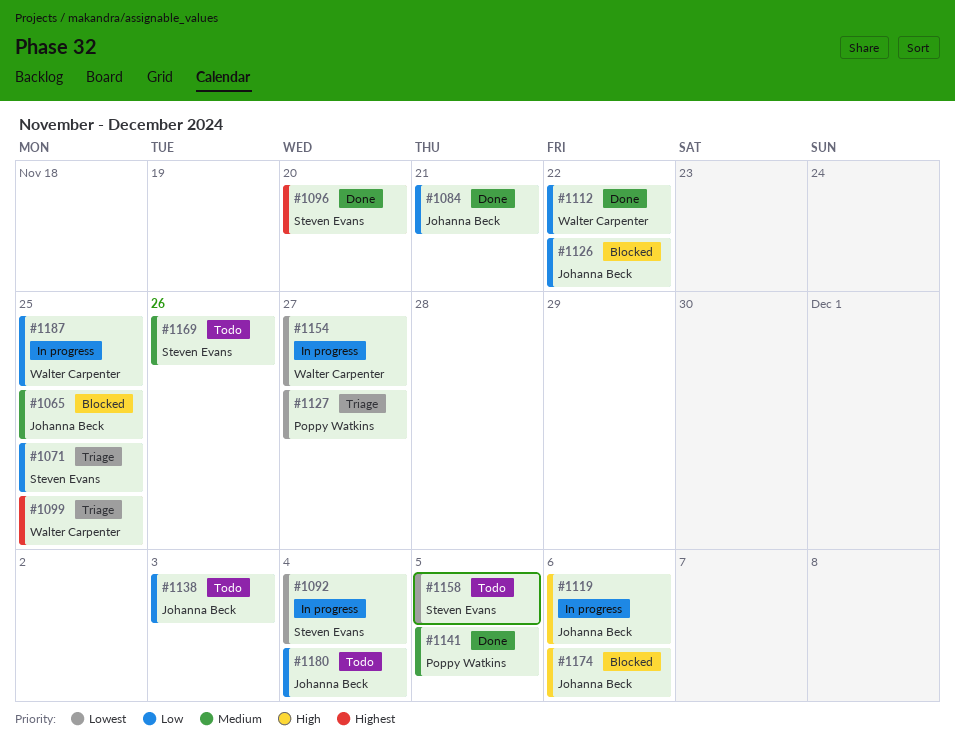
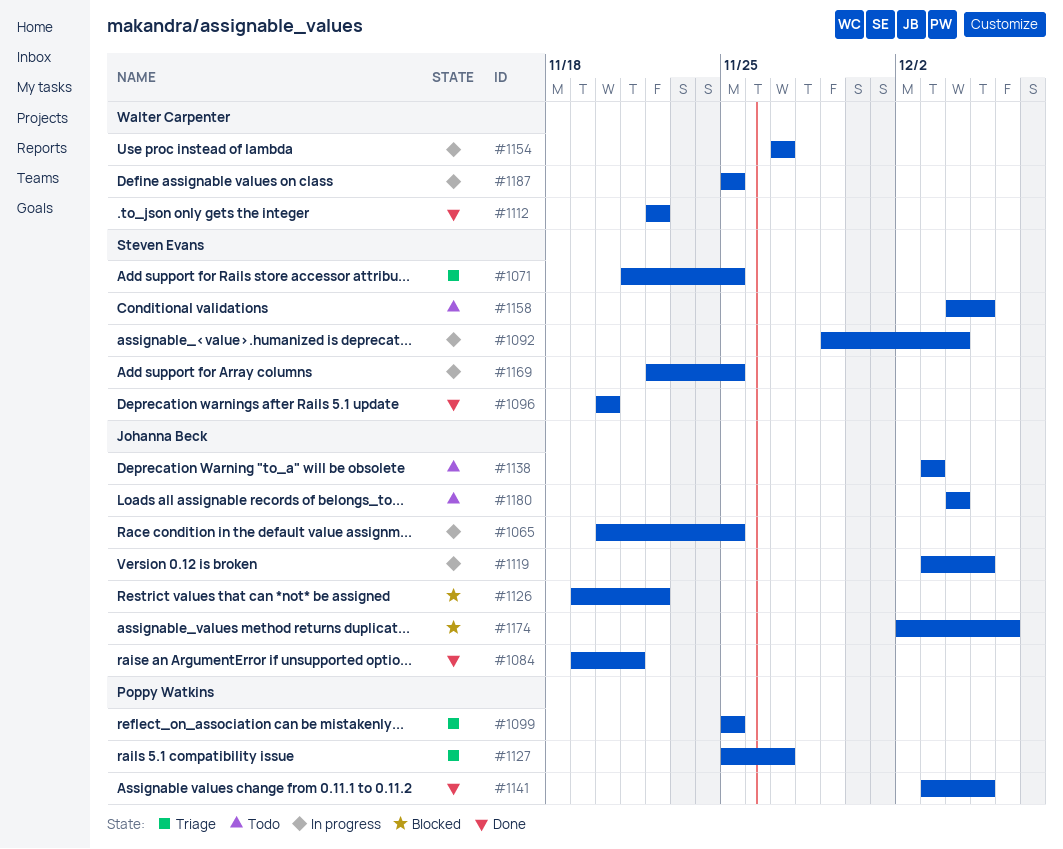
#1065, status: Blocked -> In progress
#1099, owner: Walter Carpenter -> Poppy Watkins
#1119, due: Dec 6 -> Dec 5
#1169, status: Todo -> In progress
#1169, due: Nov 26 -> Nov 25

